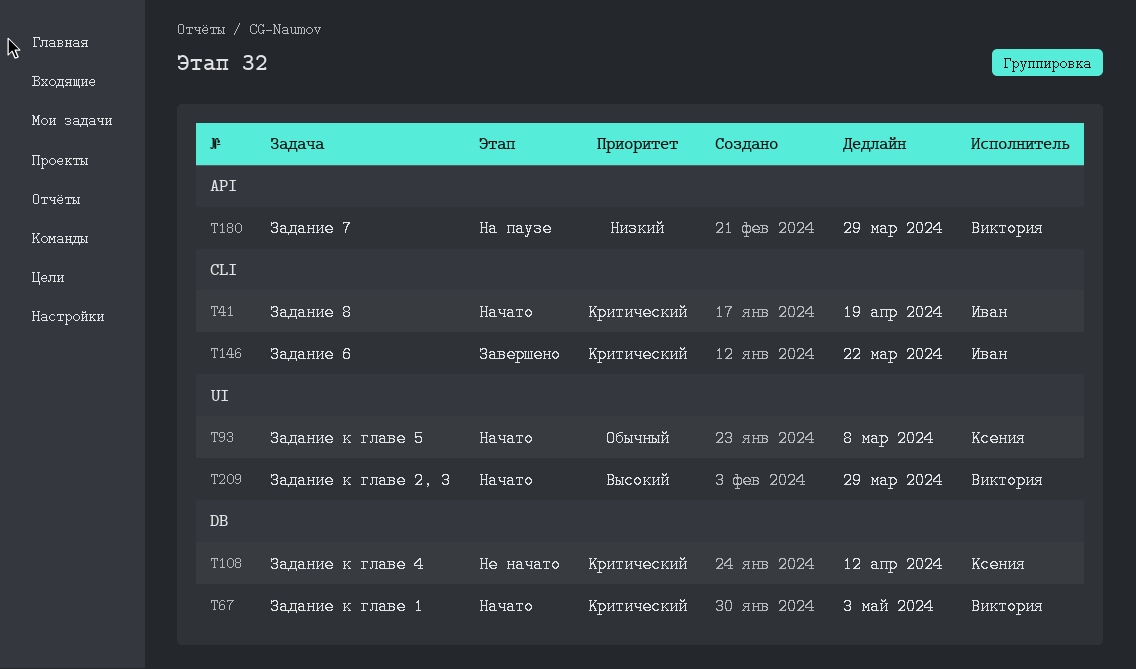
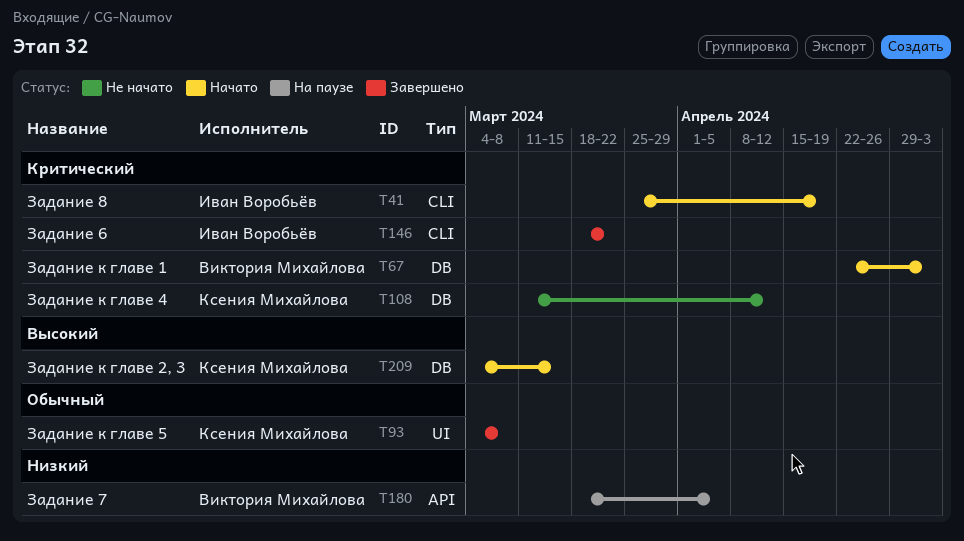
T93, status: Начато -> Завершено
T180, due: Mar 29 -> Apr 5
T209, owner: Виктория Михайлова -> Ксения Михайлова
T209, label: UI -> DB
T209, due: Mar 29 -> Mar 15

